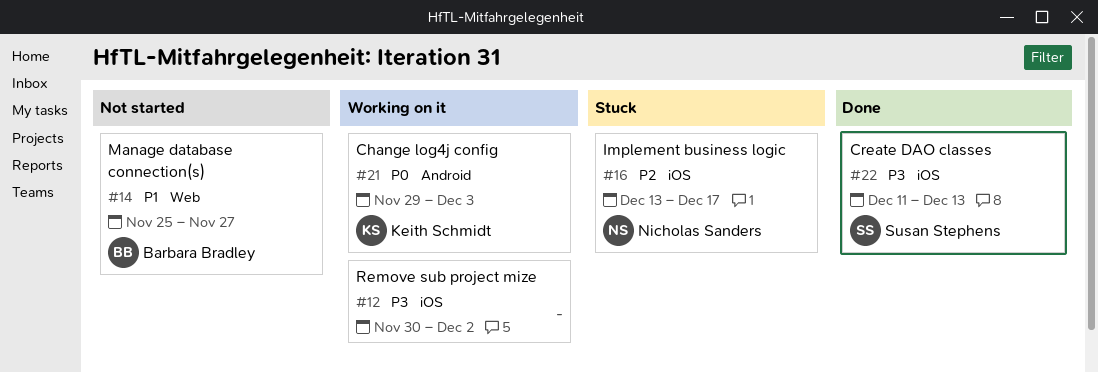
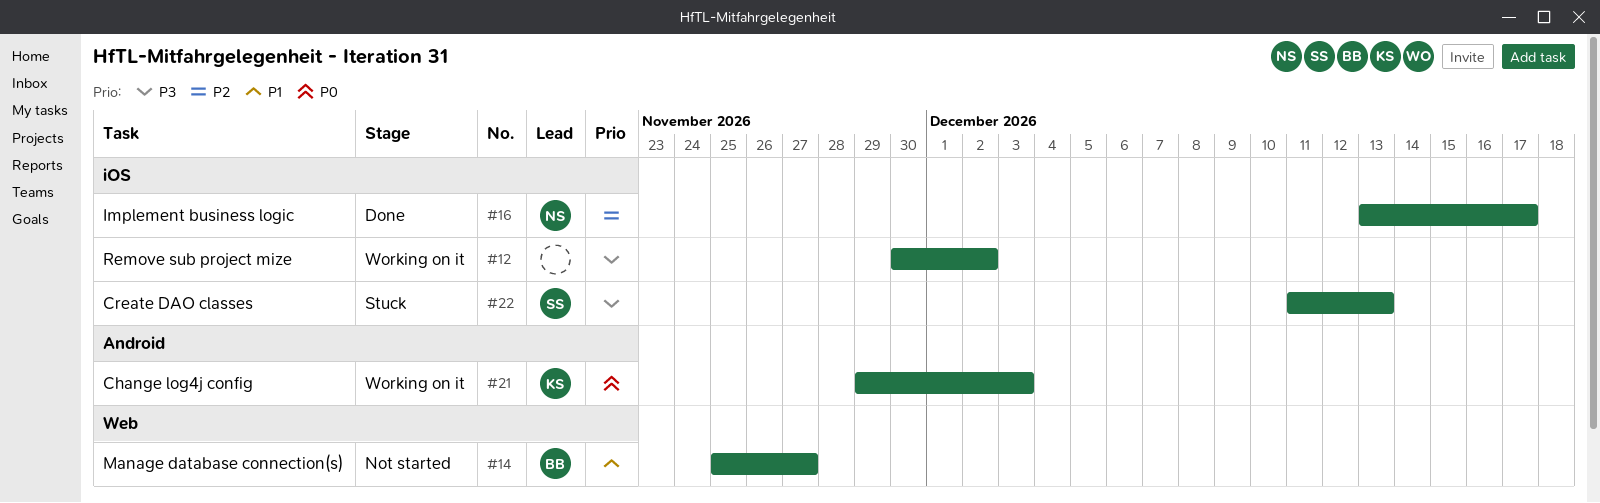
#16, status: Stuck -> Done
#22, status: Done -> Stuck

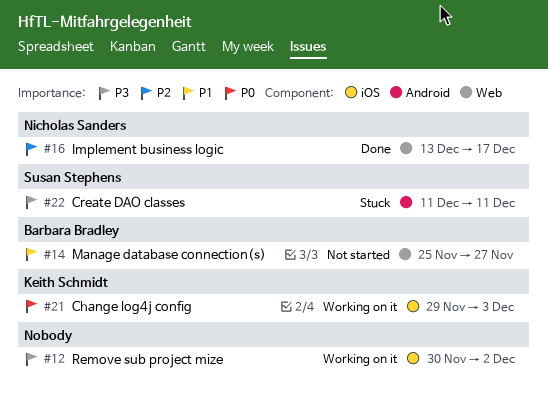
#16, label: iOS -> Web
#21, label: Android -> iOS
#22, label: iOS -> Android
#22, due: Dec 13 -> Dec 11

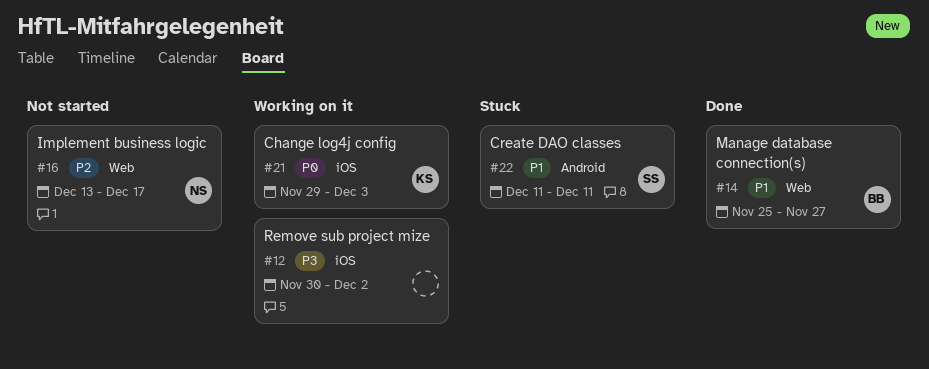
#14, status: Not started -> Done
#16, status: Done -> Not started
#22, priority: P3 -> P1

